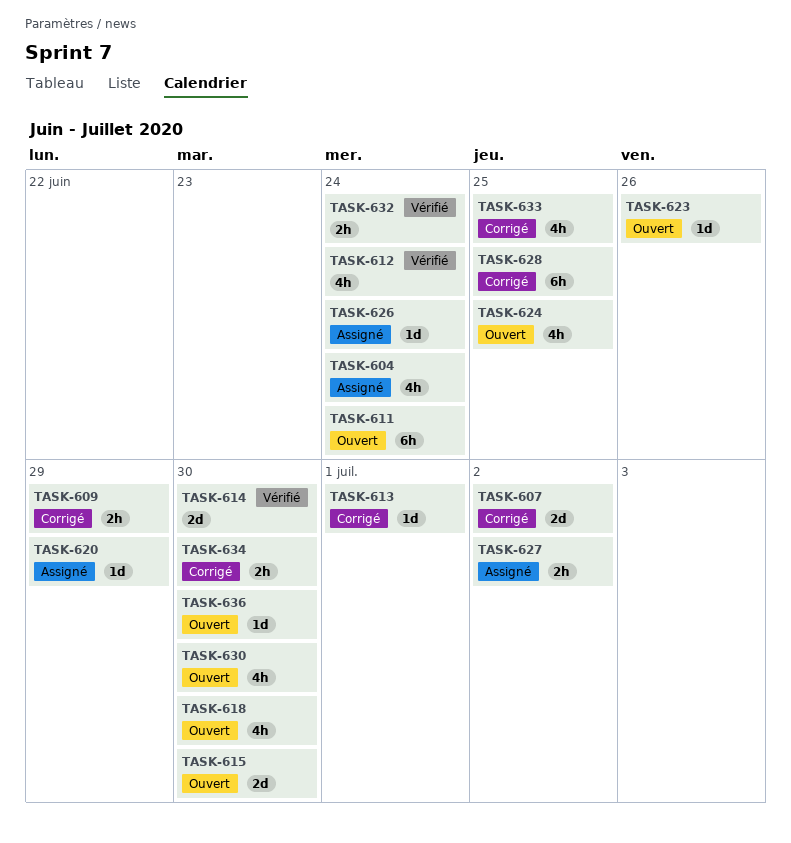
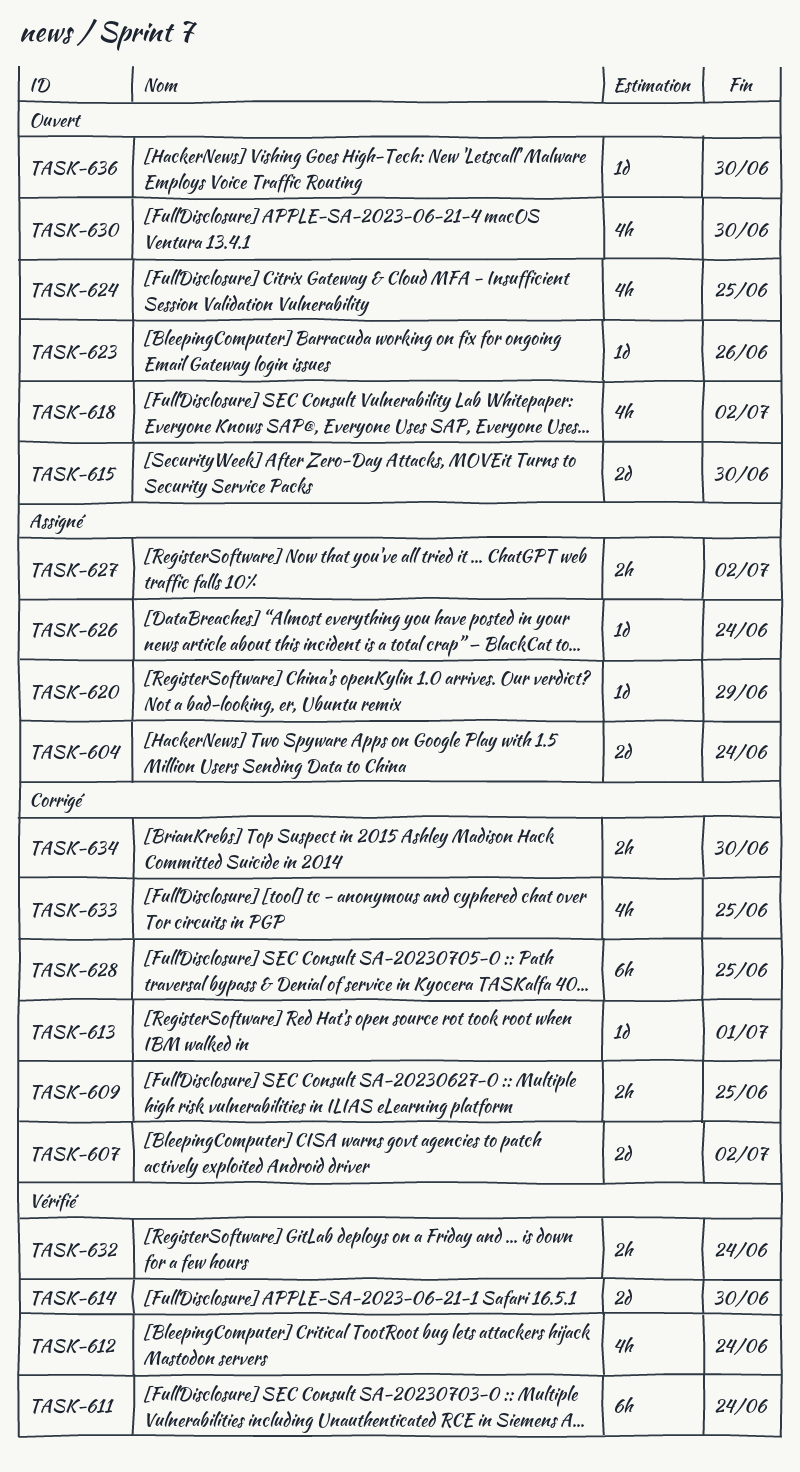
TASK-604, estimate: 4h -> 2d
TASK-609, due: Jun 29 -> Jun 25
TASK-611, status: Ouvert -> Vérifié
TASK-618, due: Jun 30 -> Jul 2

